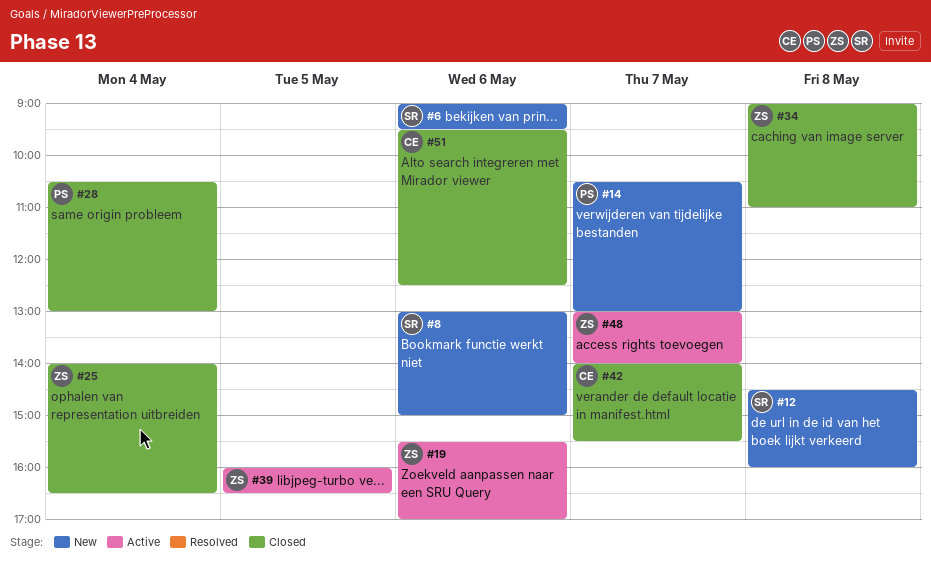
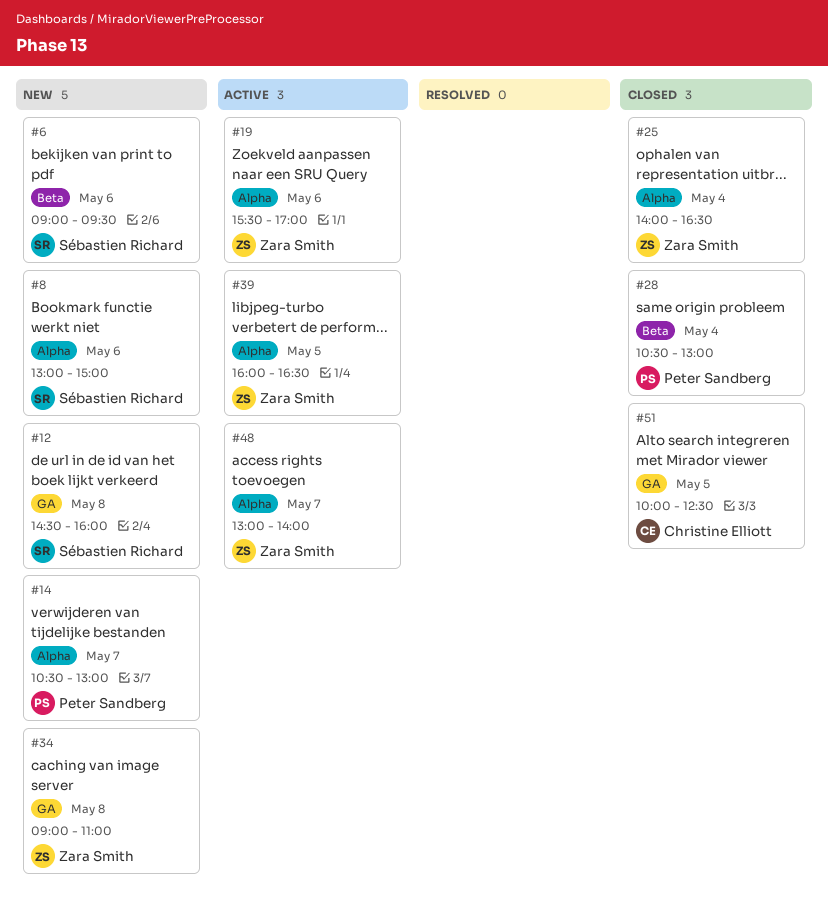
#34, status: Closed -> New
#42: present -> none
#51, day: May 6 -> May 5
#51, begins: 09:30 -> 10:00

